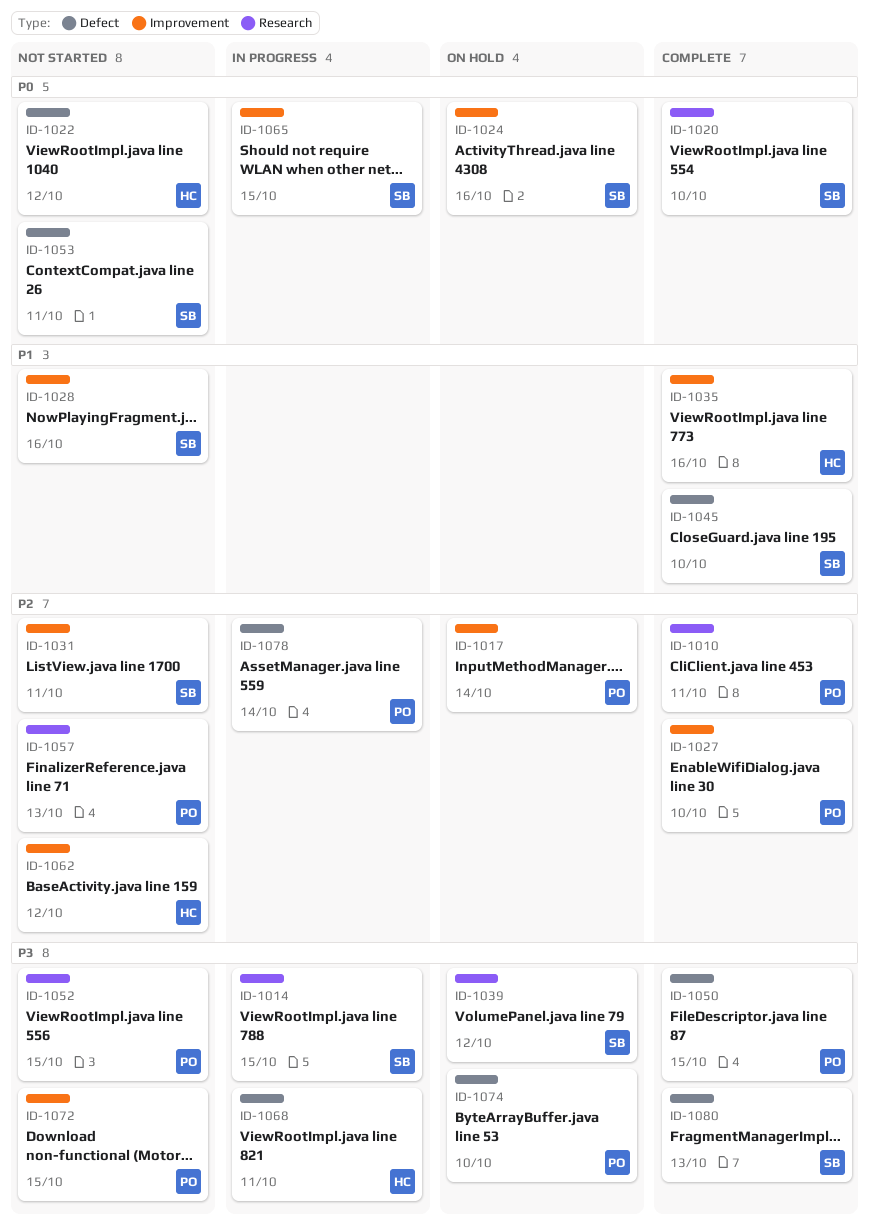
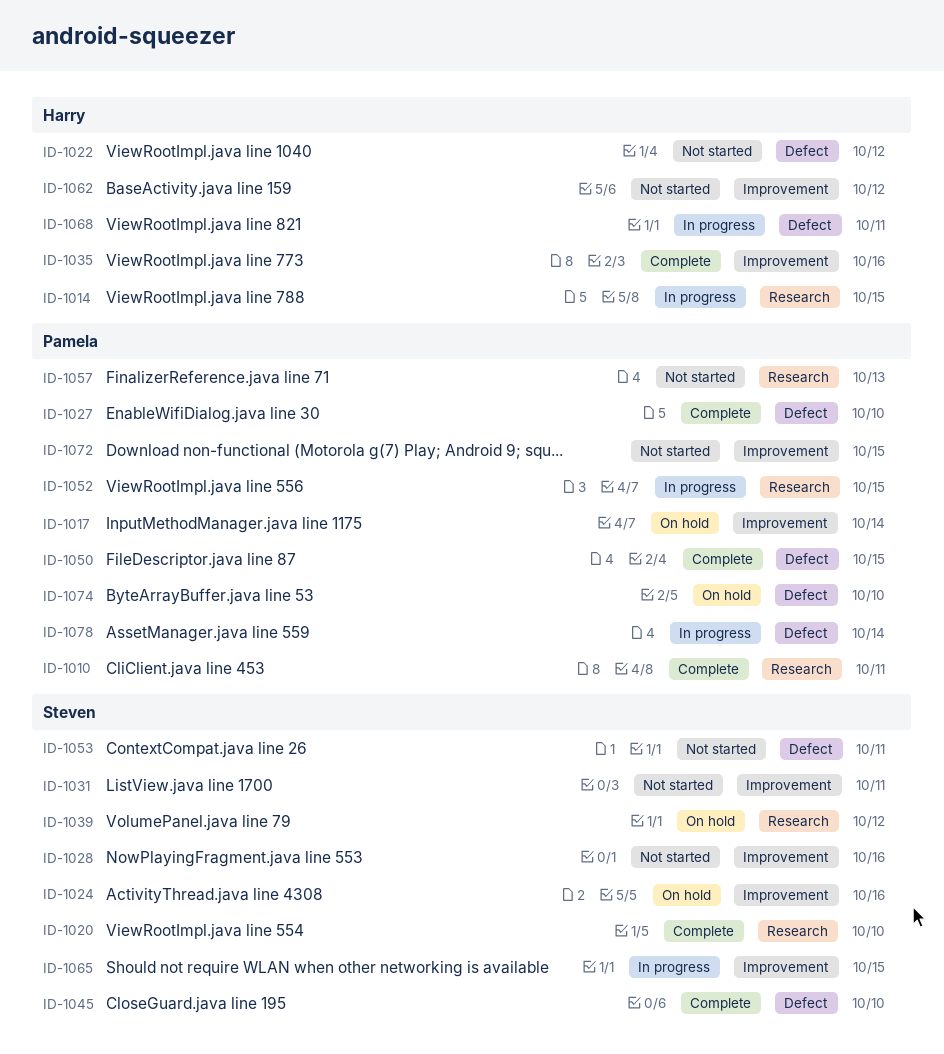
ID-1014, owner: Steven -> Harry
ID-1027, label: Improvement -> Defect
ID-1052, status: Not started -> In progress
ID-1080: present -> none

